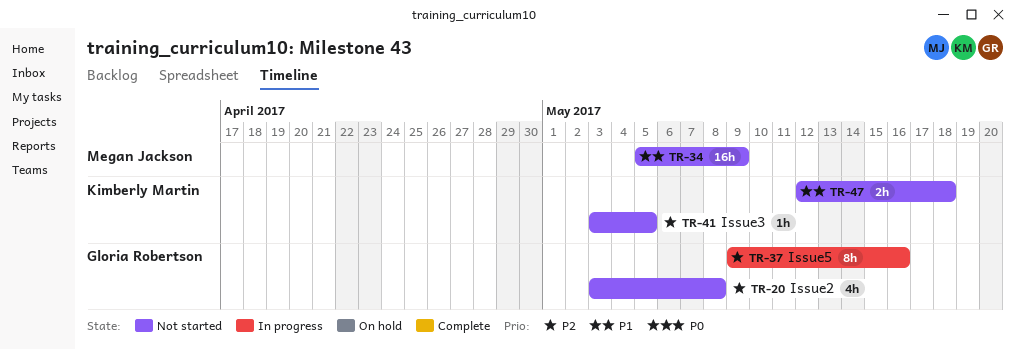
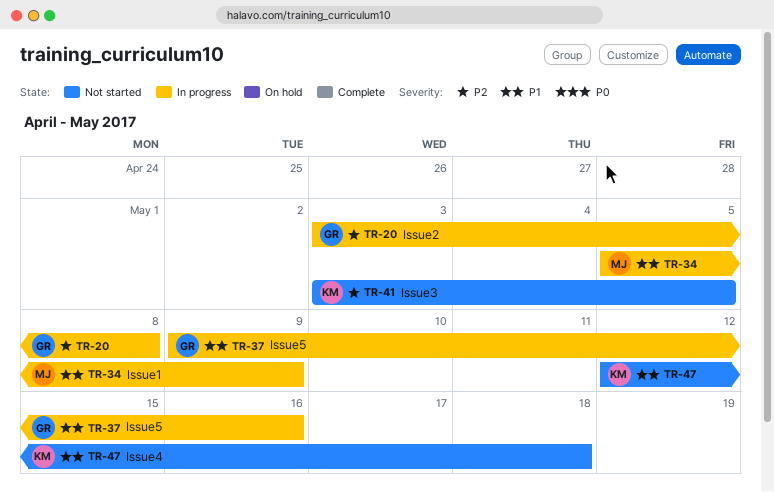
TR-20, status: Not started -> In progress
TR-34, status: Not started -> In progress
TR-37, priority: P2 -> P1

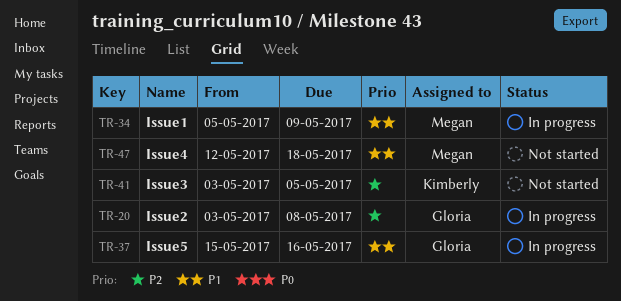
TR-37, start: May 9 -> May 15
TR-47, owner: Kimberly -> Megan

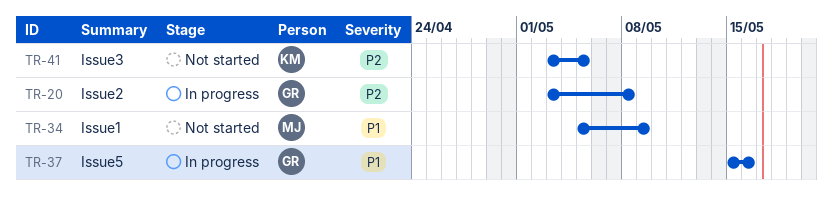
TR-34, status: In progress -> Not started
TR-47: present -> none

